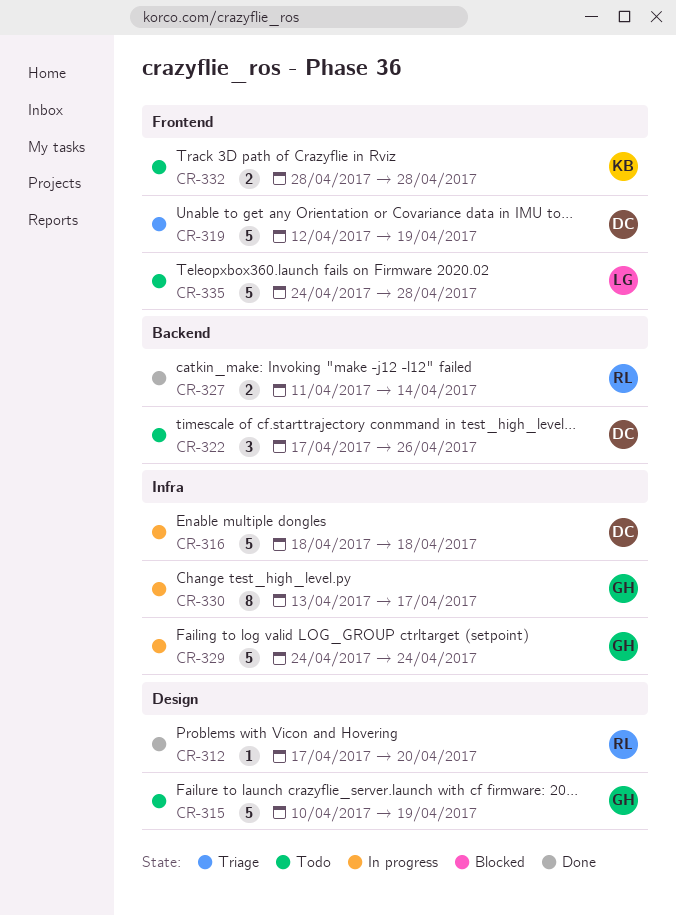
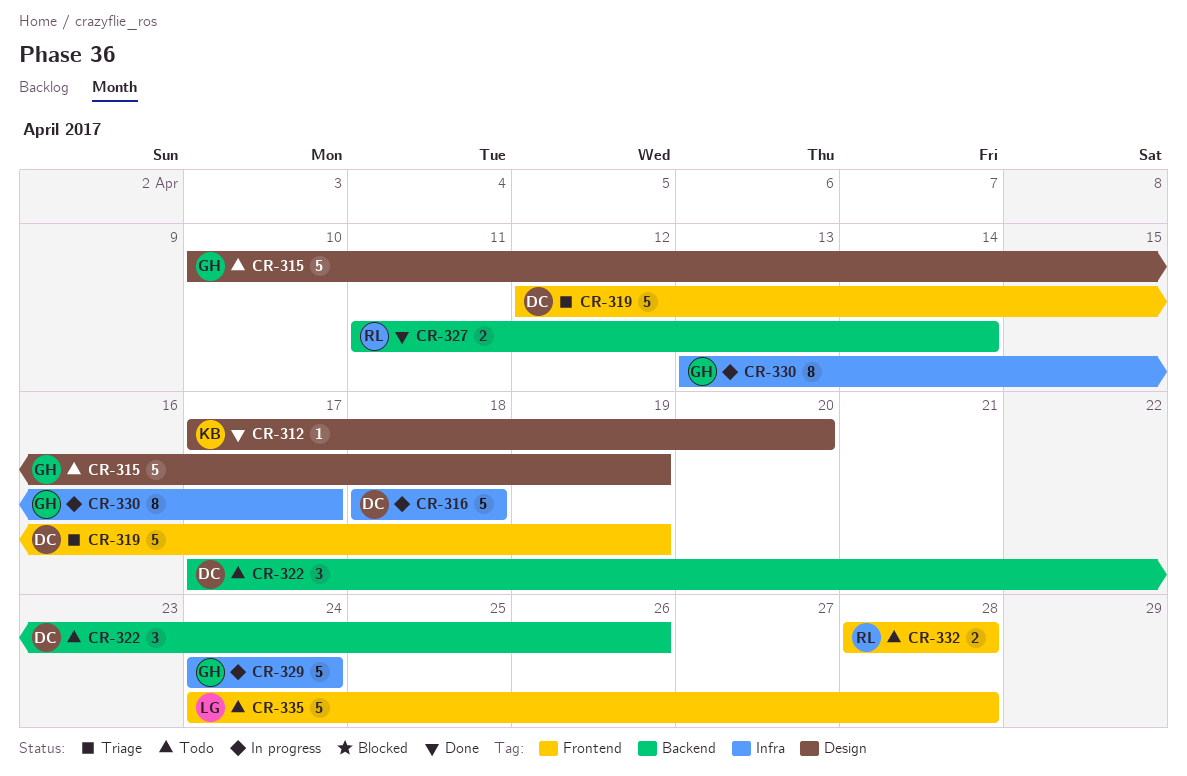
CR-312, owner: RL -> KB
CR-332, owner: KB -> RL

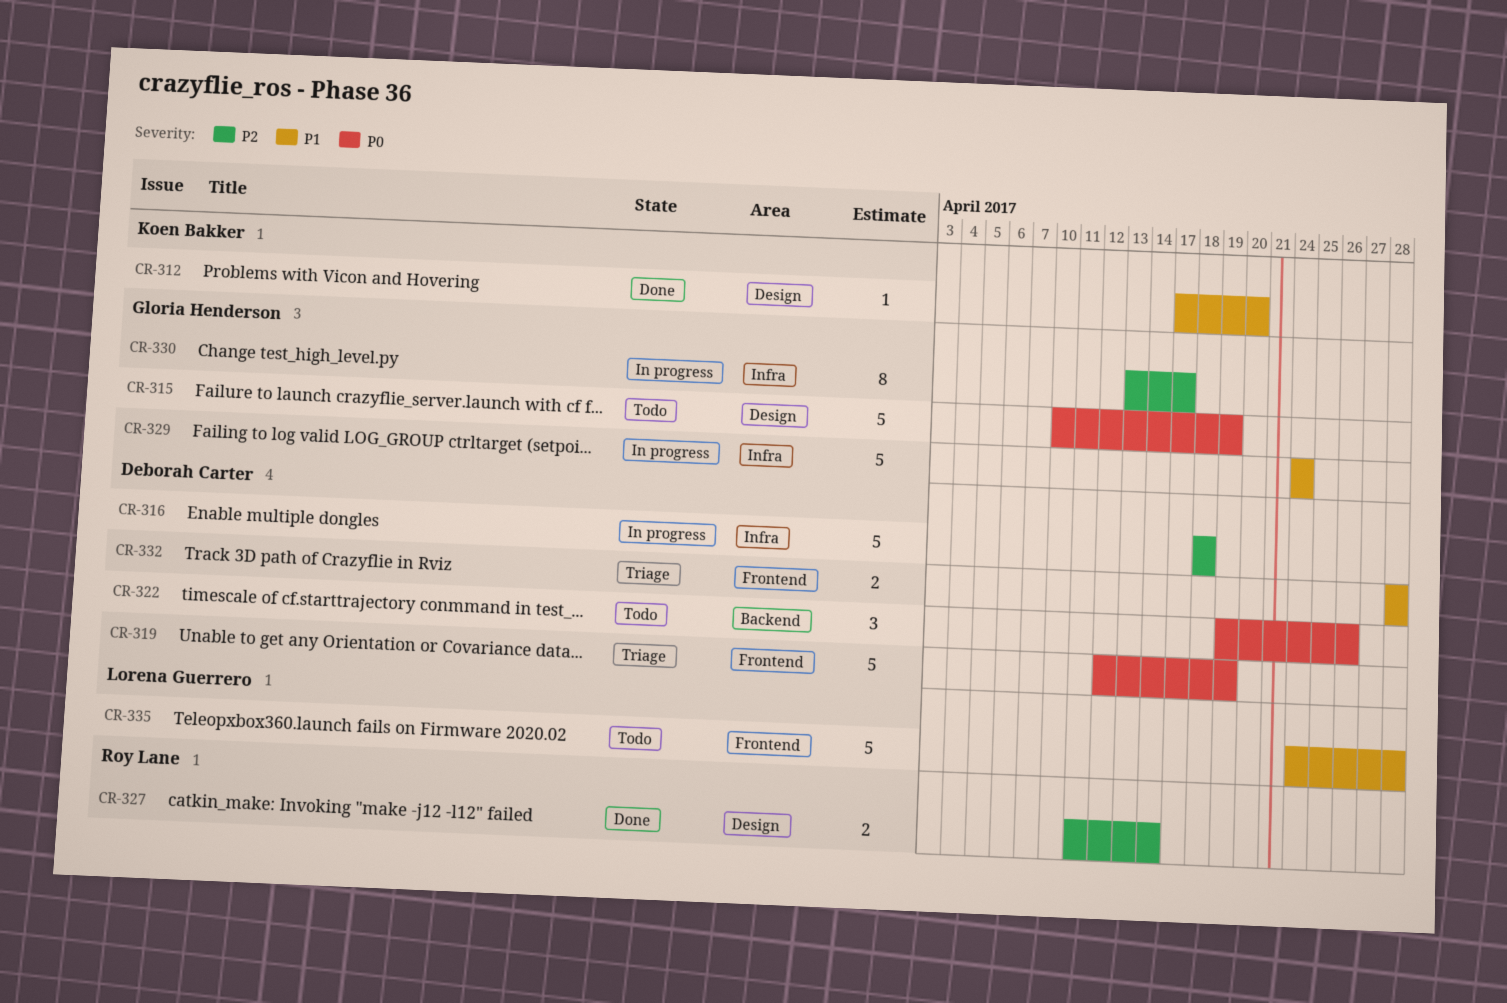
CR-322, start: Apr 17 -> Apr 19
CR-327, label: Backend -> Design
CR-332, status: Todo -> Triage
CR-332, owner: Roy Lane -> Deborah Carter

